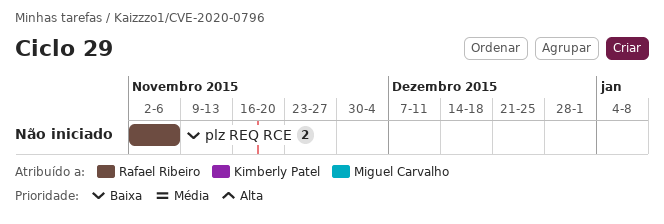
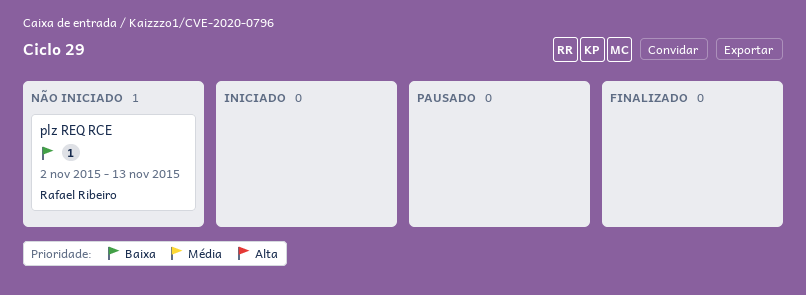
plz REQ RCE, estimate: 2 -> 1
plz REQ RCE, due: Nov 6 -> Nov 13

